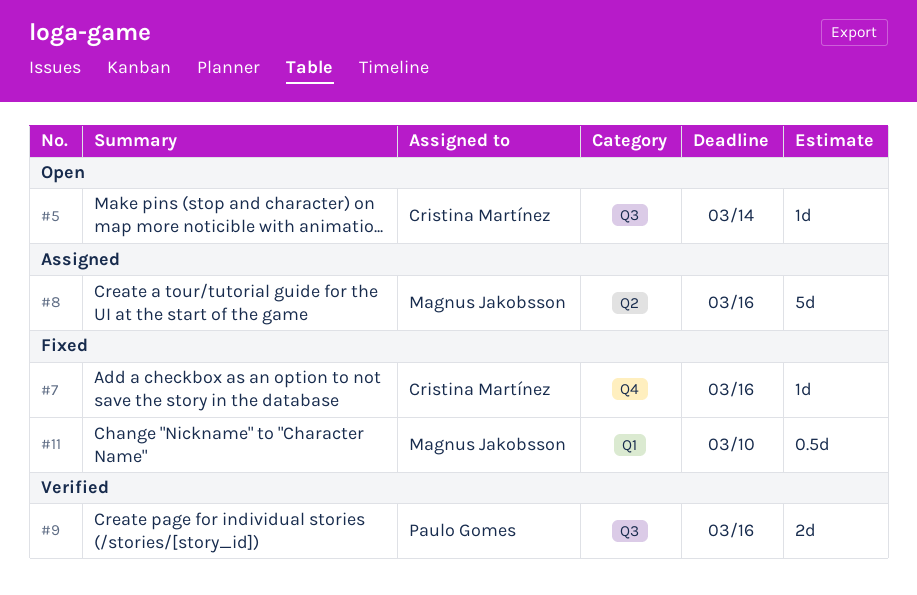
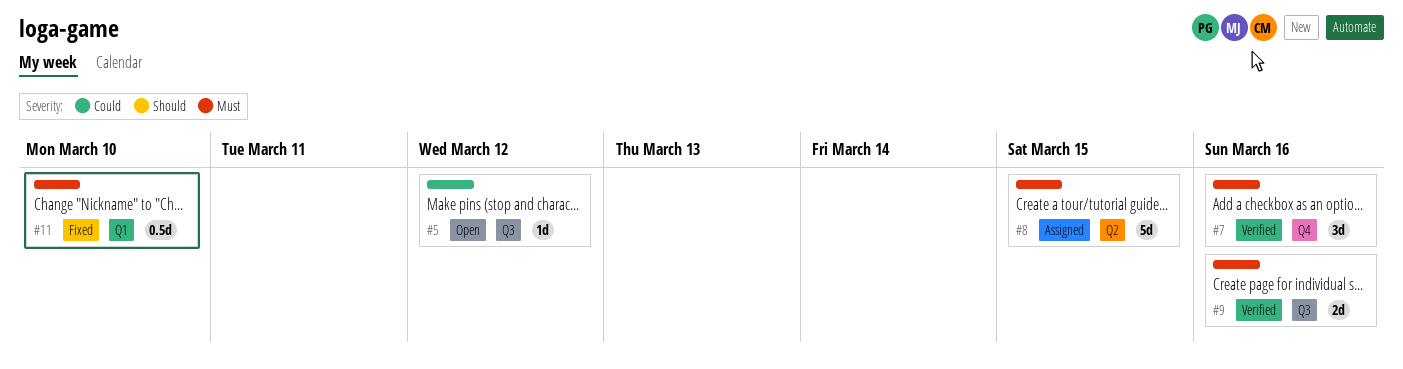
#5, due: Mar 14 -> Mar 12
#7, status: Fixed -> Verified
#7, estimate: 1d -> 3d
#8, due: Mar 16 -> Mar 15

